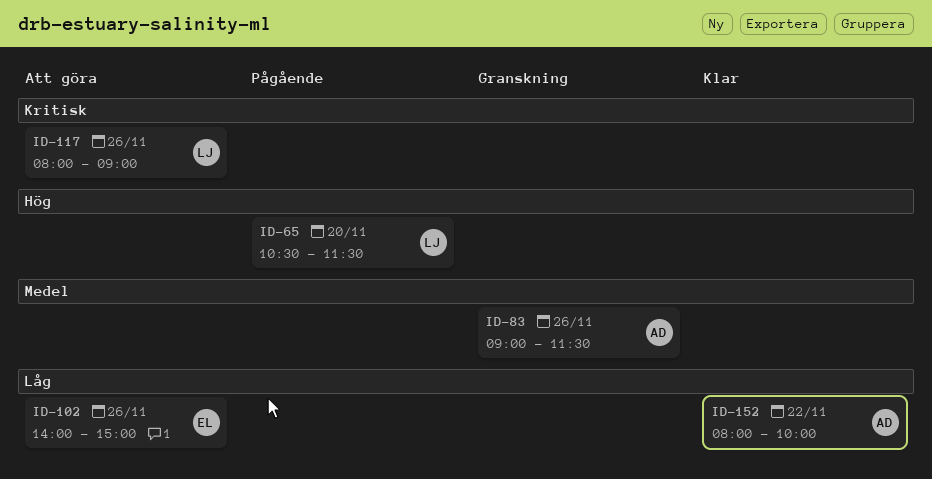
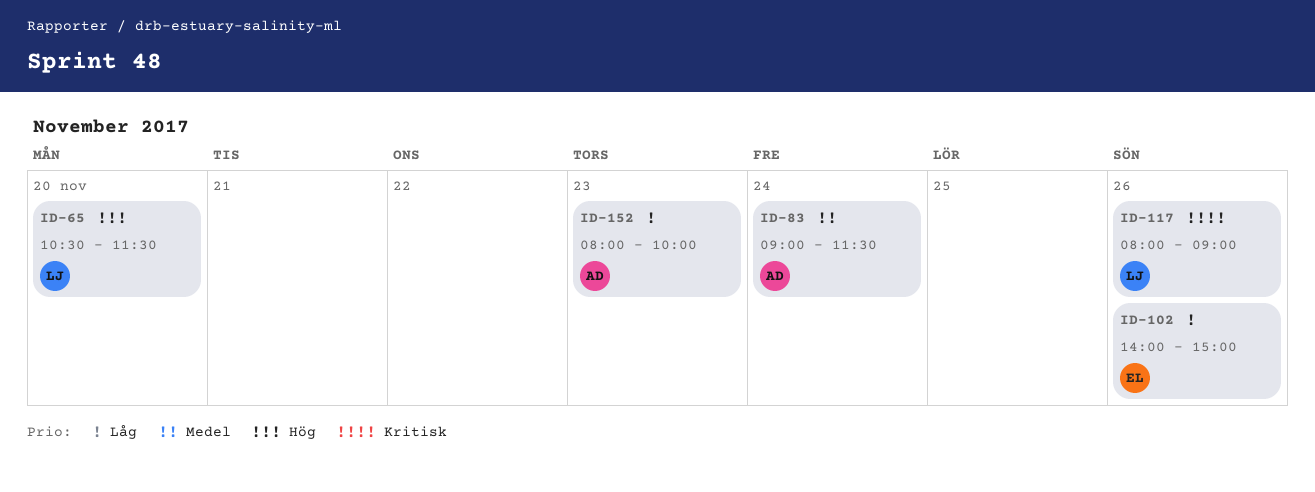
ID-83, day: Nov 26 -> Nov 24
ID-152, day: Nov 22 -> Nov 23

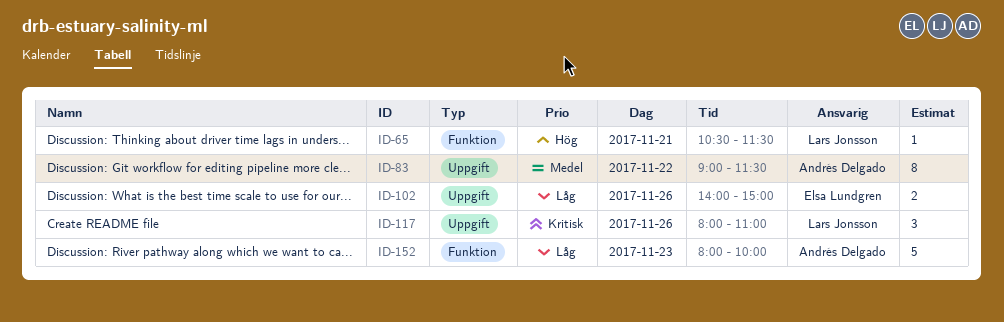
ID-65, day: Nov 20 -> Nov 21
ID-83, day: Nov 24 -> Nov 22
ID-117, ends: 09:00 -> 11:00

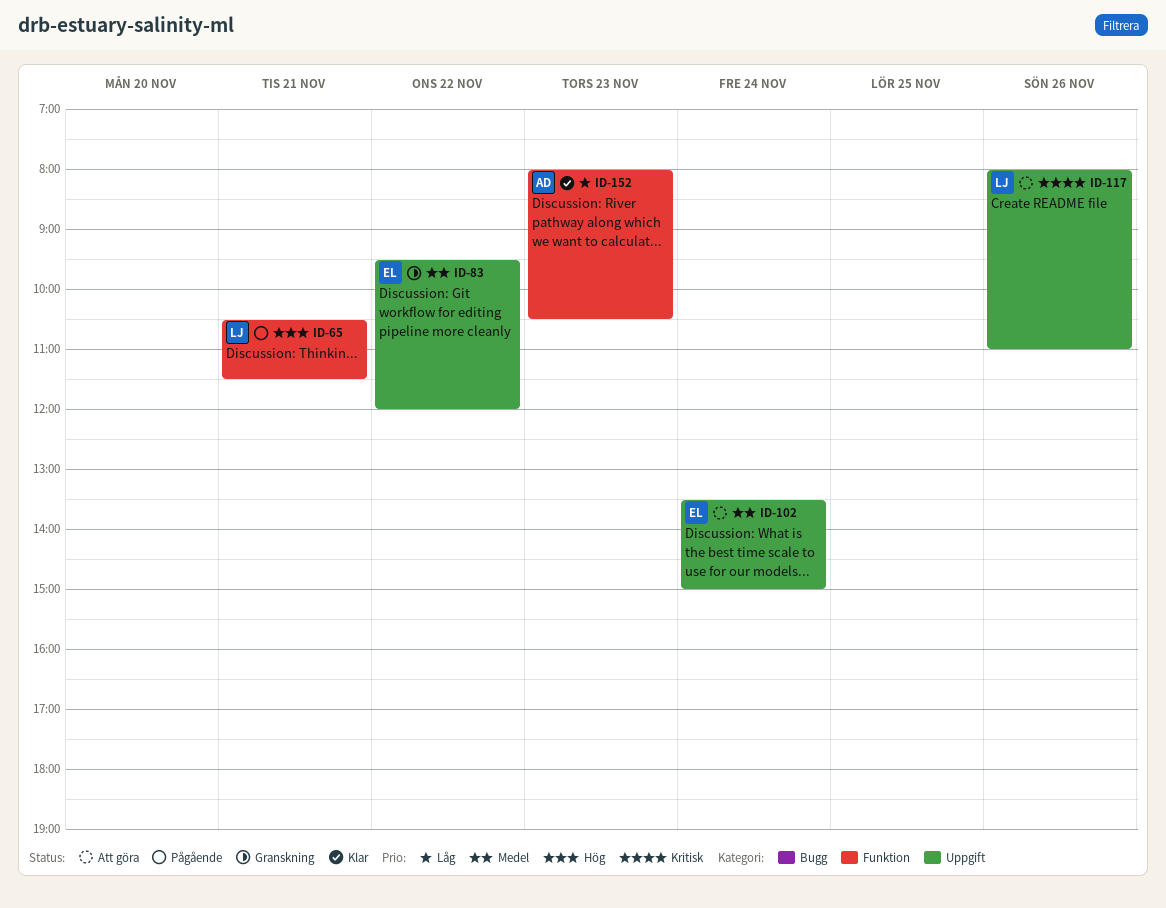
ID-83, owner: Andrés Delgado -> Elsa Lundgren
ID-83, begins: 09:00 -> 09:30
ID-83, ends: 11:30 -> 12:00
ID-102, priority: Låg -> Medel
ID-102, day: Nov 26 -> Nov 24
ID-102, begins: 14:00 -> 13:30
ID-152, ends: 10:00 -> 10:30

